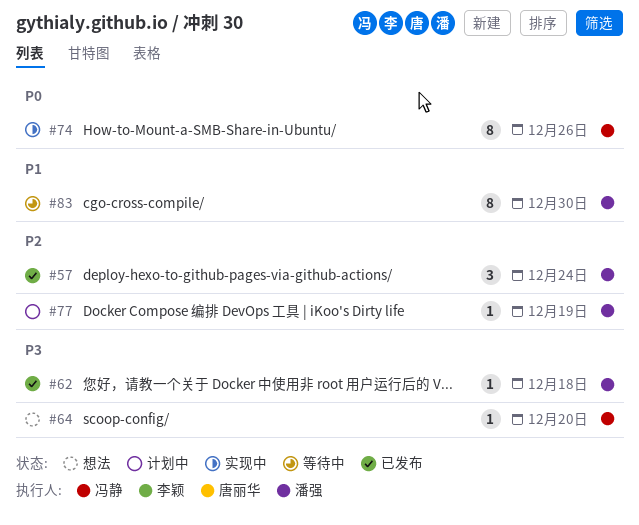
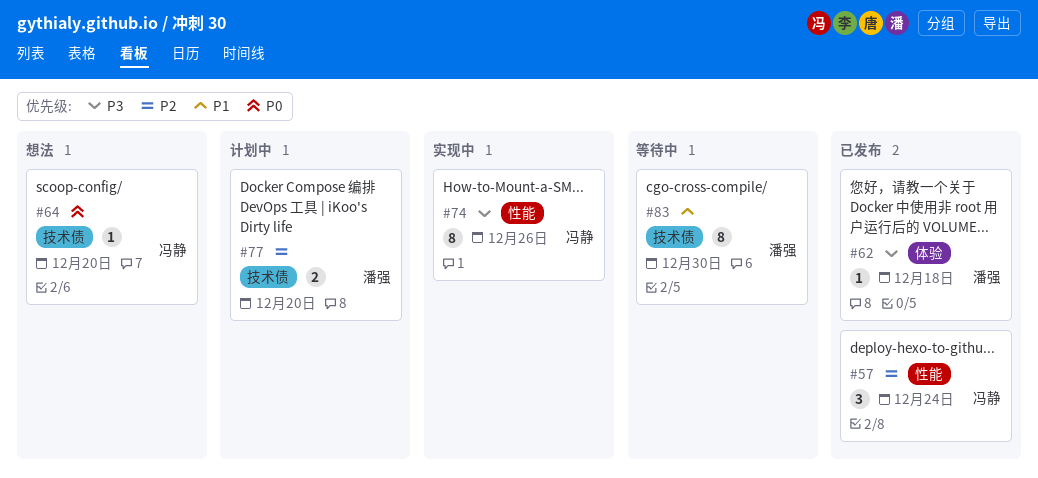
#57, owner: 潘强 -> 冯静
#64, priority: P3 -> P0
#74, priority: P0 -> P3
#77, estimate: 1 -> 2
#77, due: Dec 19 -> Dec 20

